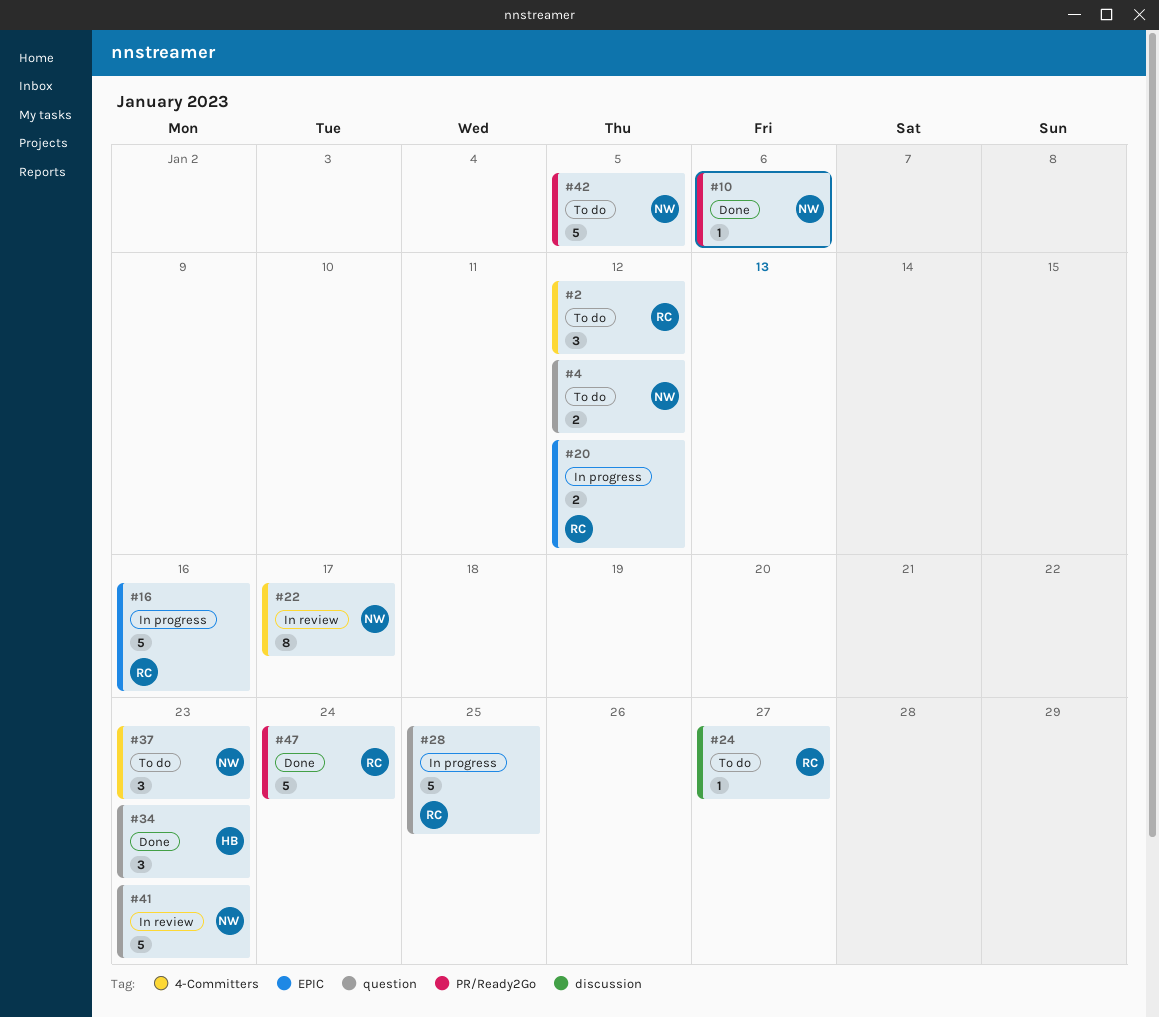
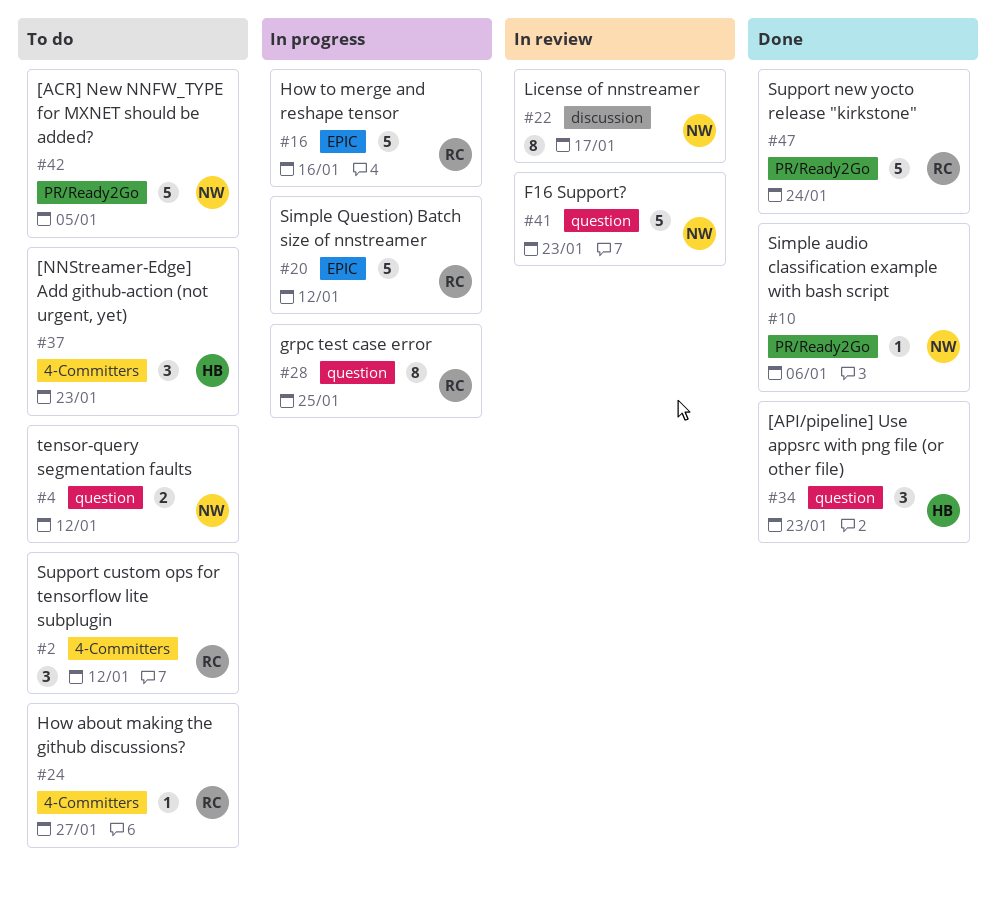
#20, estimate: 2 -> 5
#22, label: 4-Committers -> discussion
#24, label: discussion -> 4-Committers
#28, estimate: 5 -> 8
#37, owner: NW -> HB

